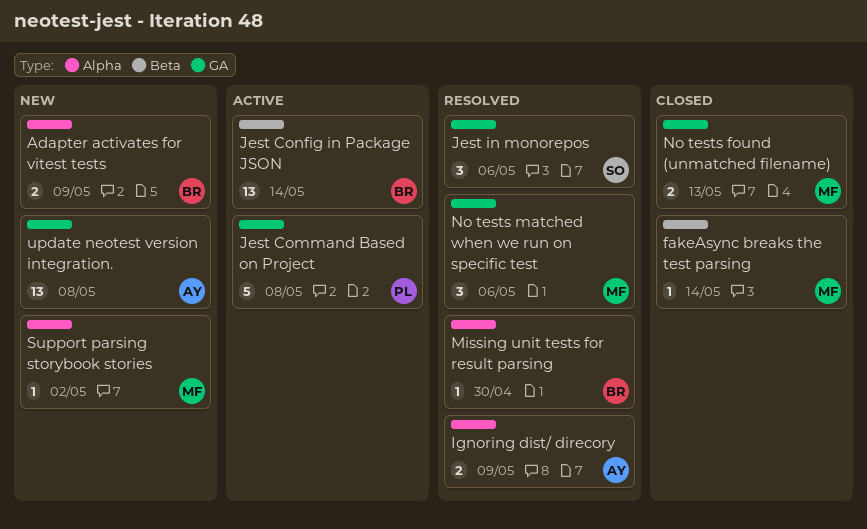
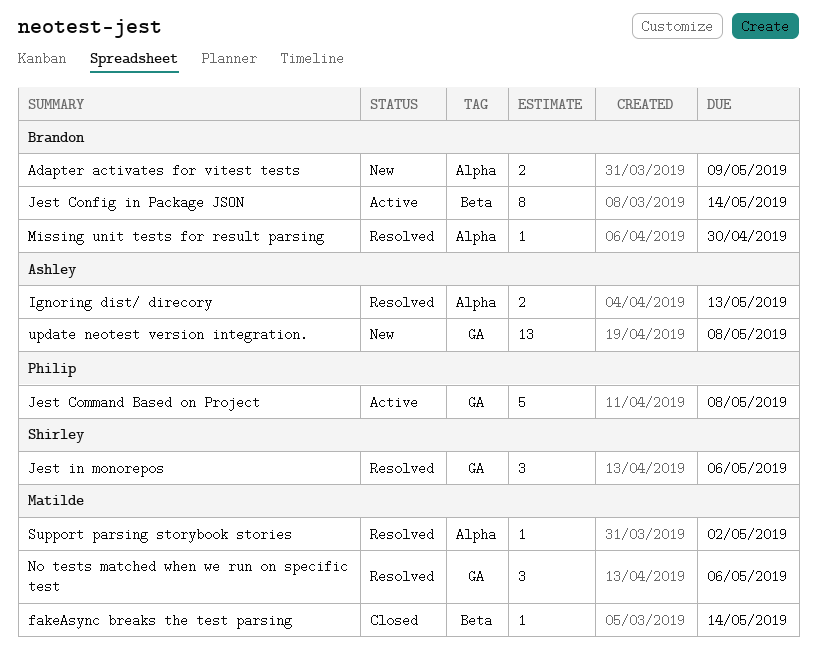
Ignoring dist/ direcory, due: May 9 -> May 13
Jest Config in Package JSON, estimate: 13 -> 8
No tests found (unmatched filename): present -> none
Support parsing storybook stories, status: New -> Resolved

